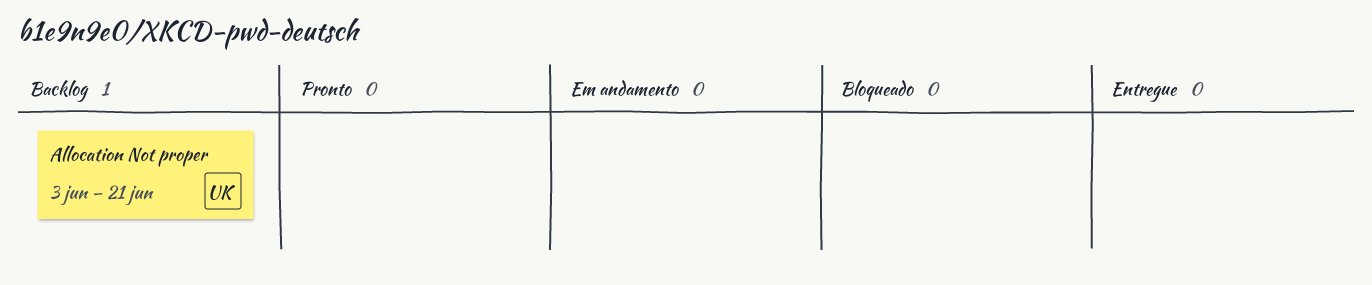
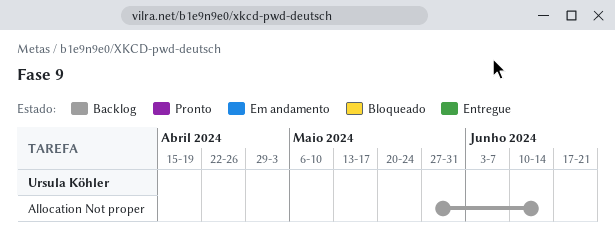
Allocation Not proper, start: Jun 3 -> May 27
Allocation Not proper, due: Jun 21 -> Jun 14

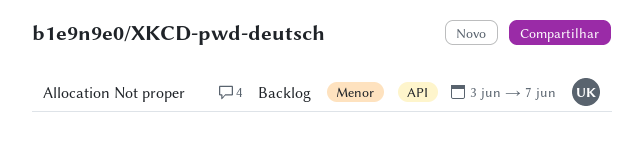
Allocation Not proper, start: May 27 -> Jun 3
Allocation Not proper, due: Jun 14 -> Jun 7

